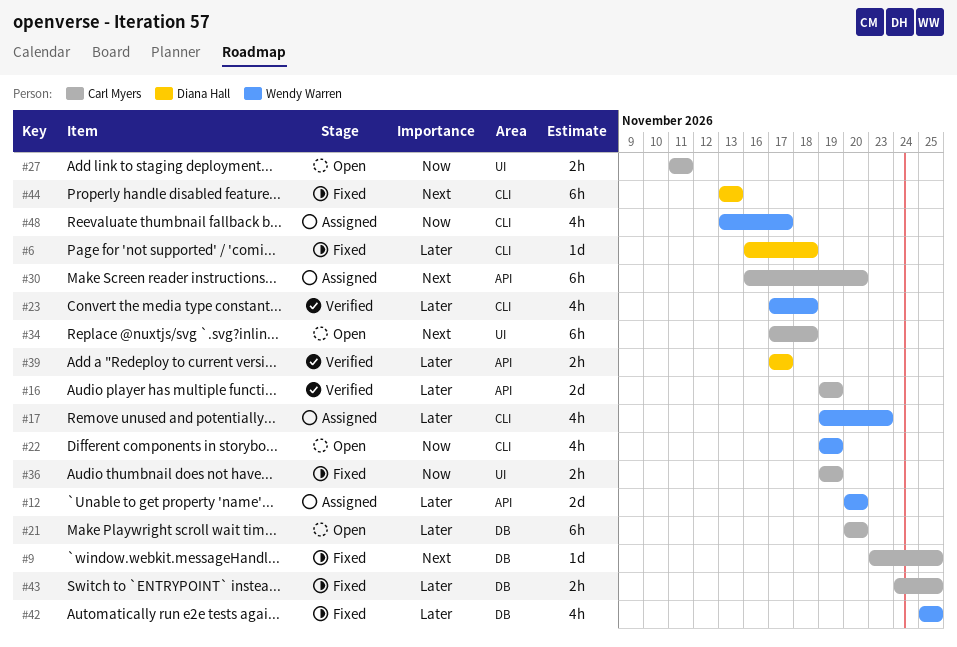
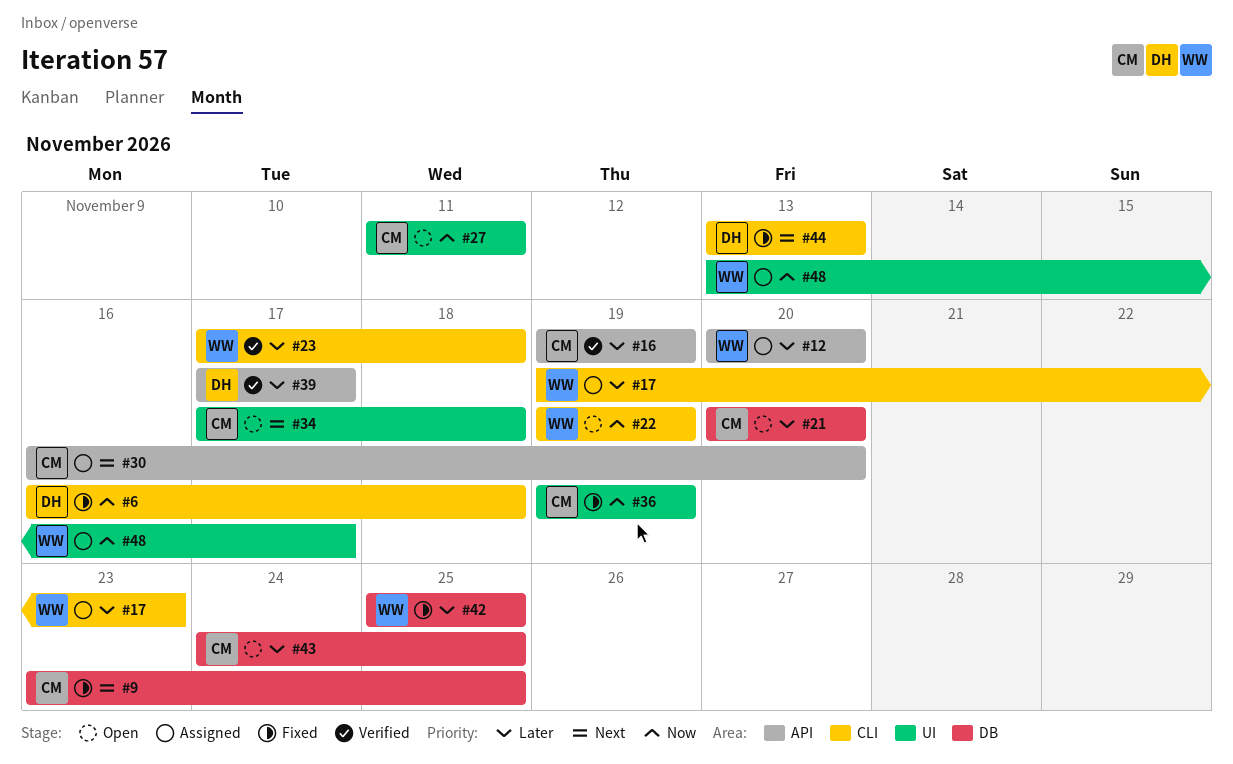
#6, priority: Later -> Now
#43, status: Fixed -> Open
#48, label: CLI -> UI

